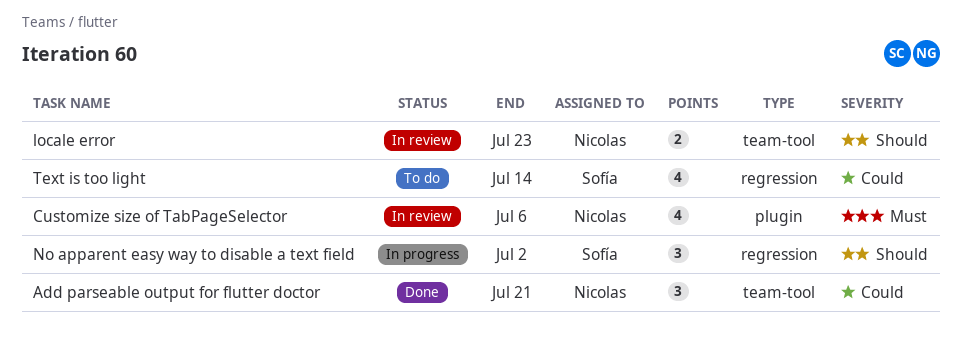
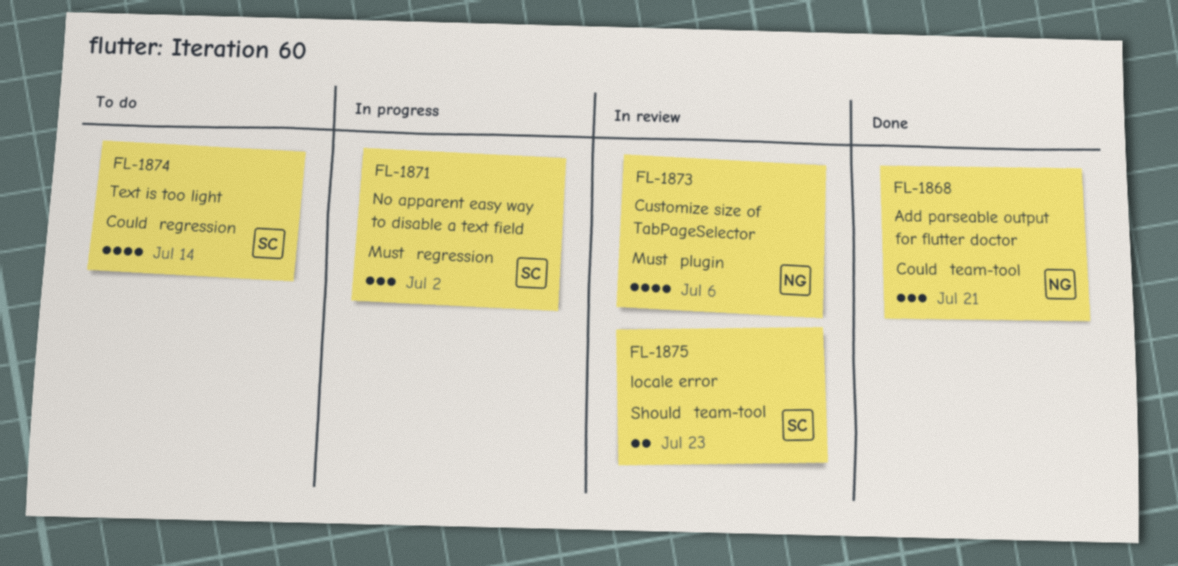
locale error, owner: Nicolas -> Sofía
No apparent easy way to disable a text field, priority: Should -> Must

